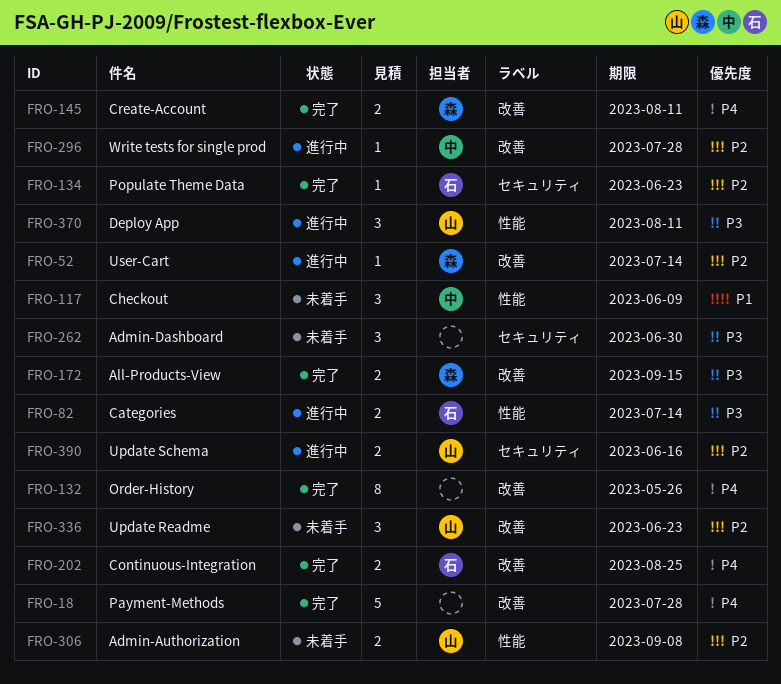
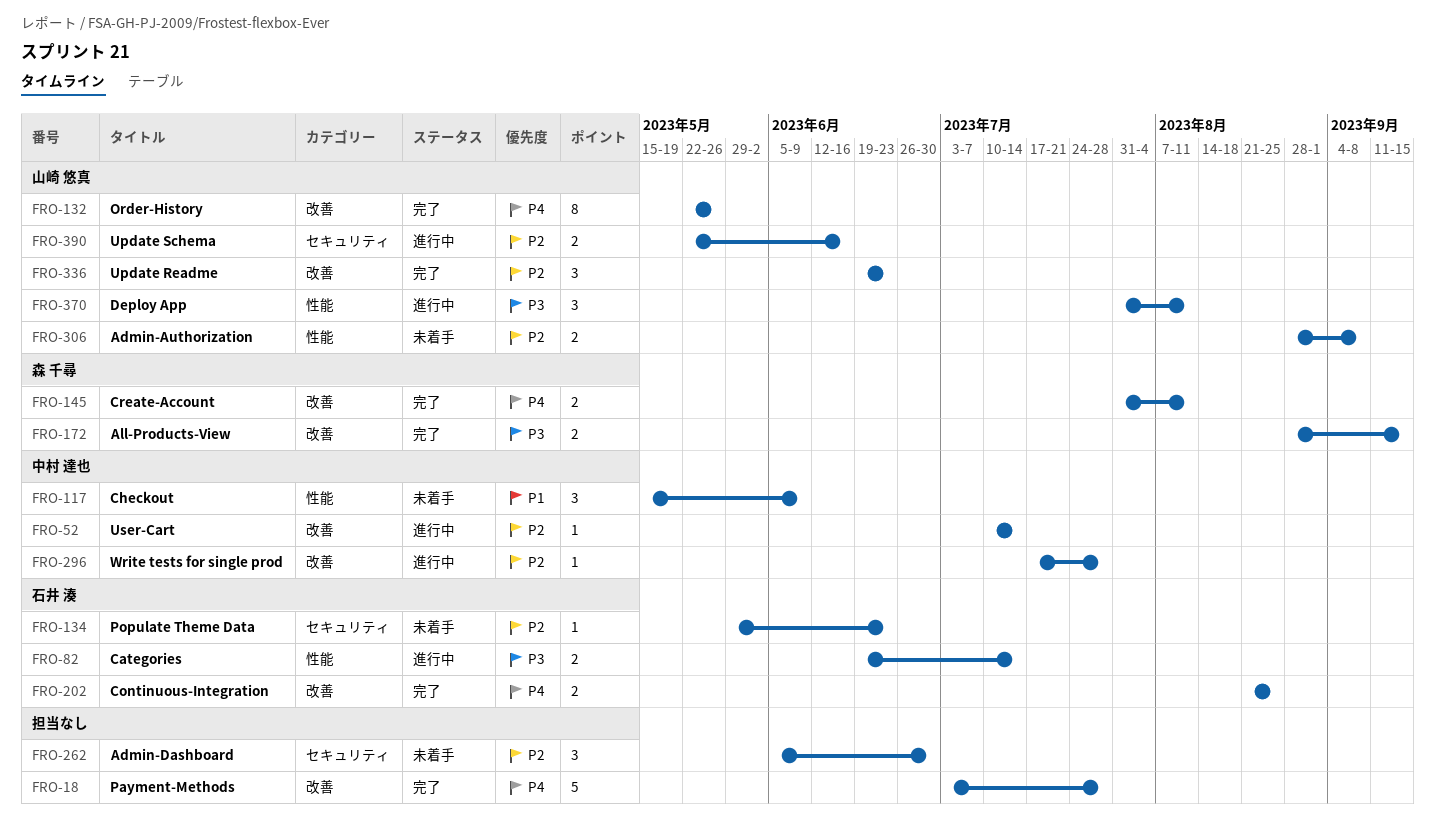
FRO-52, owner: 森 千尋 -> 中村 達也
FRO-132, owner: none -> 山崎 悠真
FRO-134, status: 完了 -> 未着手
FRO-262, priority: P3 -> P2
FRO-336, status: 未着手 -> 完了

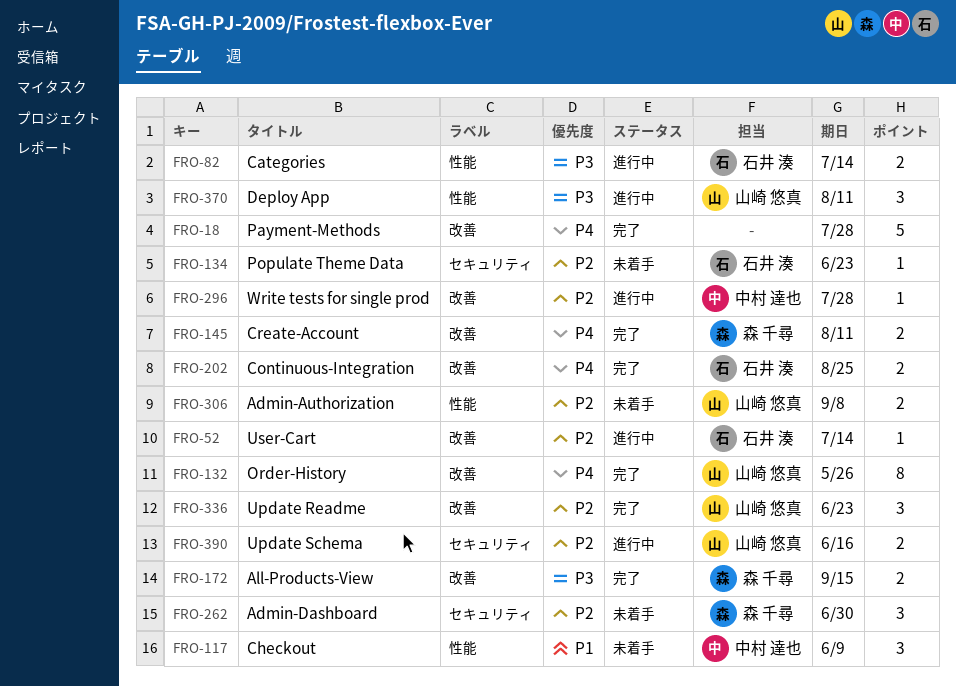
FRO-52, owner: 中村 達也 -> 石井 湊
FRO-262, owner: none -> 森 千尋

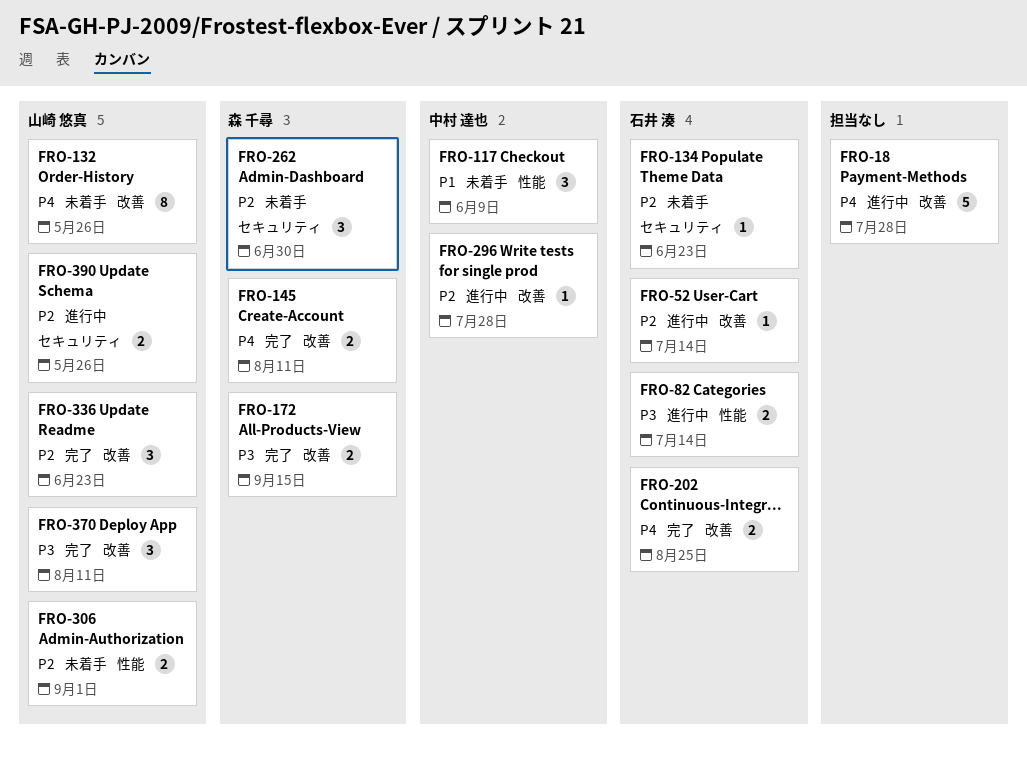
FRO-18, status: 完了 -> 進行中
FRO-132, status: 完了 -> 未着手
FRO-306, due: Sep 8 -> Sep 1
FRO-370, status: 進行中 -> 完了
FRO-370, label: 性能 -> 改善
FRO-390, due: Jun 16 -> May 26

